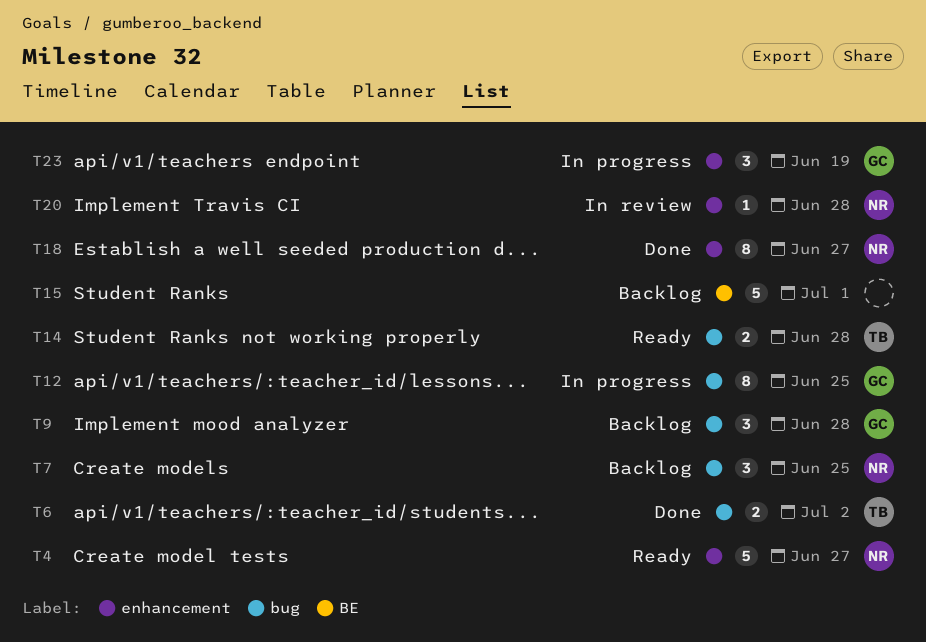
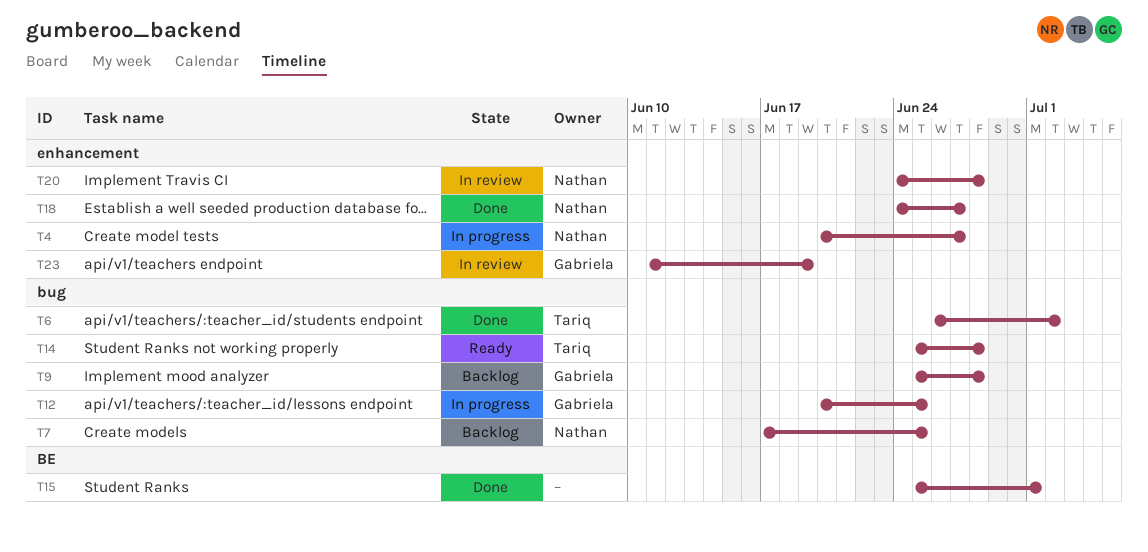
T4, status: Ready -> In progress
T15, status: Backlog -> Done
T23, status: In progress -> In review

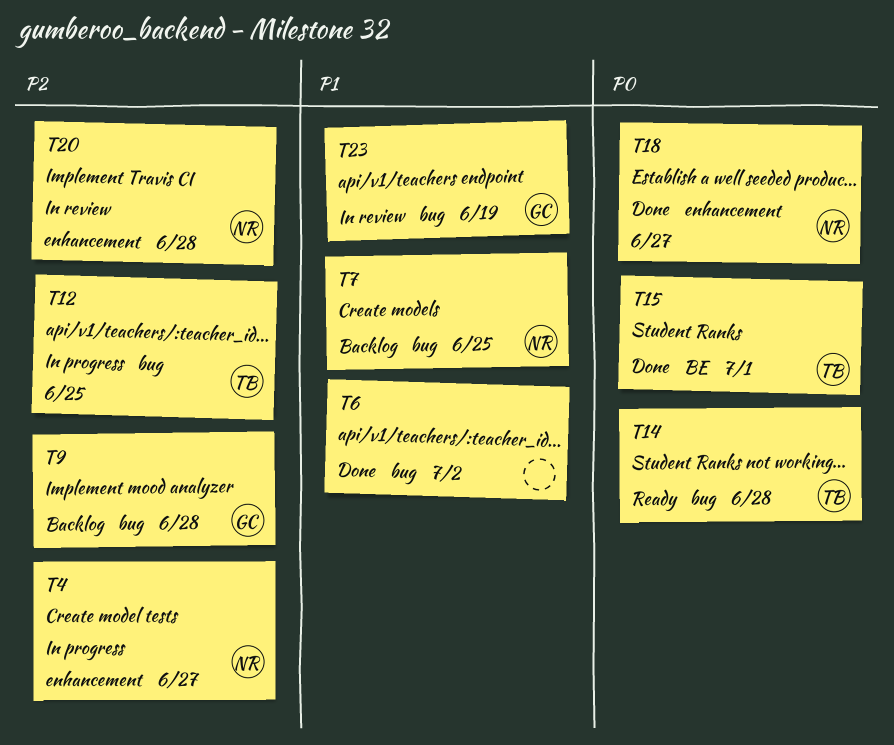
T6, owner: Tariq -> none
T12, owner: Gabriela -> Tariq
T15, owner: none -> Tariq
T23, label: enhancement -> bug

